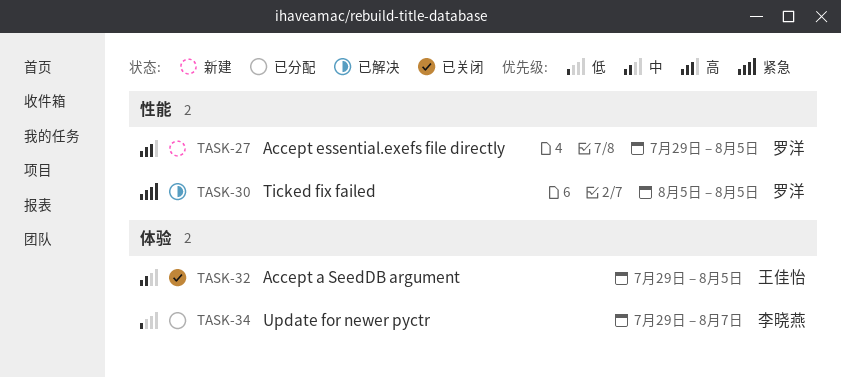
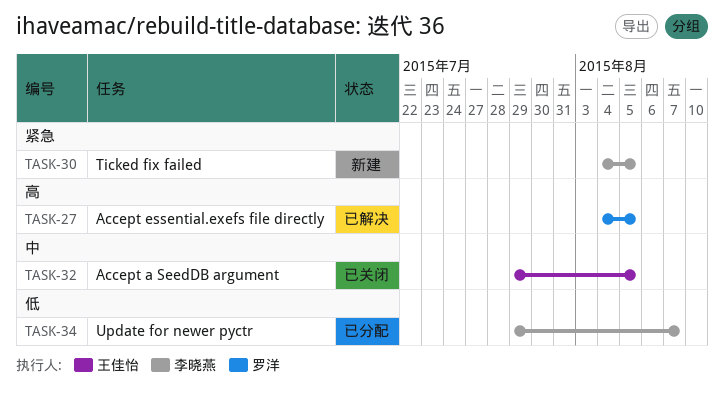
TASK-27, status: 新建 -> 已解决
TASK-27, start: Jul 29 -> Aug 4
TASK-30, status: 已解决 -> 新建
TASK-30, owner: 罗洋 -> 李晓燕
TASK-30, start: Aug 5 -> Aug 4

